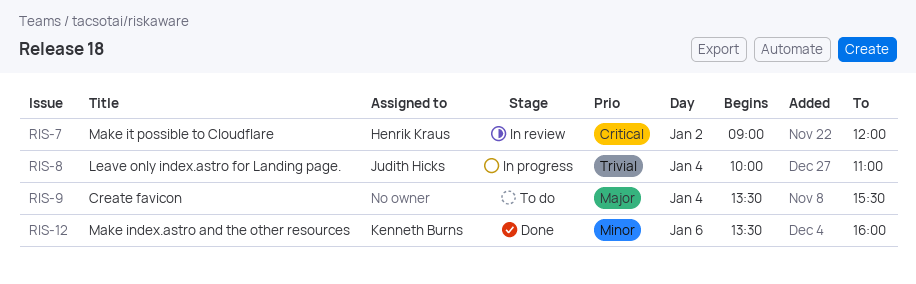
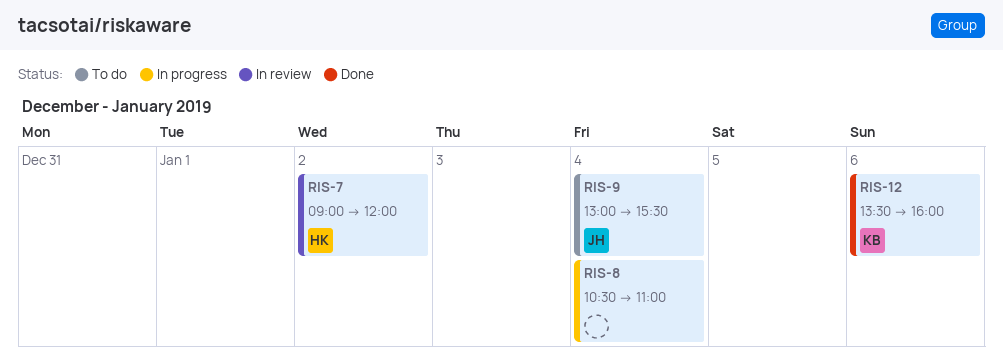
RIS-8, owner: Judith Hicks -> none
RIS-8, begins: 10:00 -> 10:30
RIS-9, owner: none -> Judith Hicks
RIS-9, begins: 13:30 -> 13:00

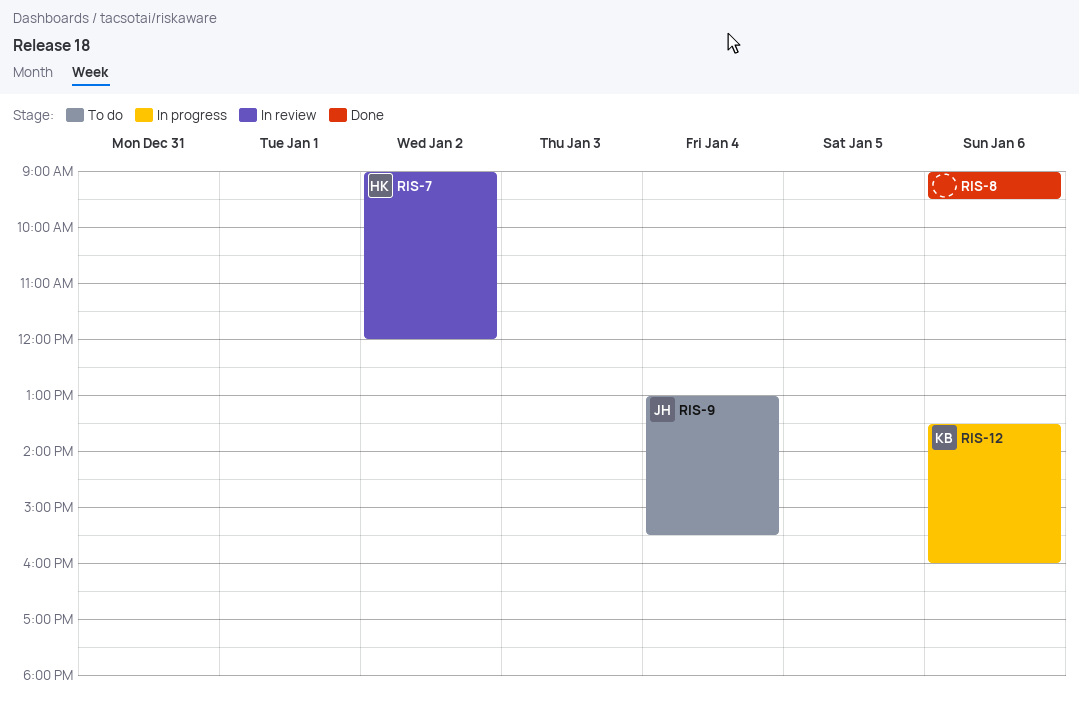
RIS-8, status: In progress -> Done
RIS-8, day: Jan 4 -> Jan 6
RIS-8, begins: 10:30 -> 09:00
RIS-8, ends: 11:00 -> 09:30
RIS-12, status: Done -> In progress

